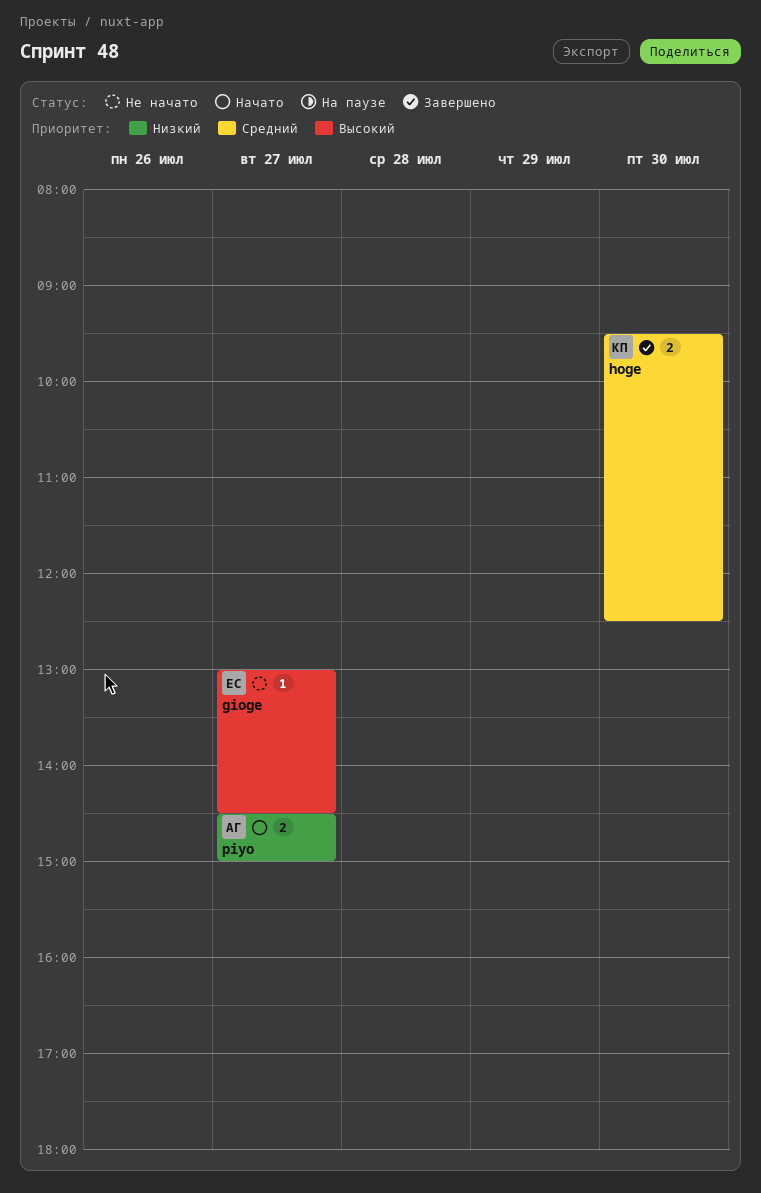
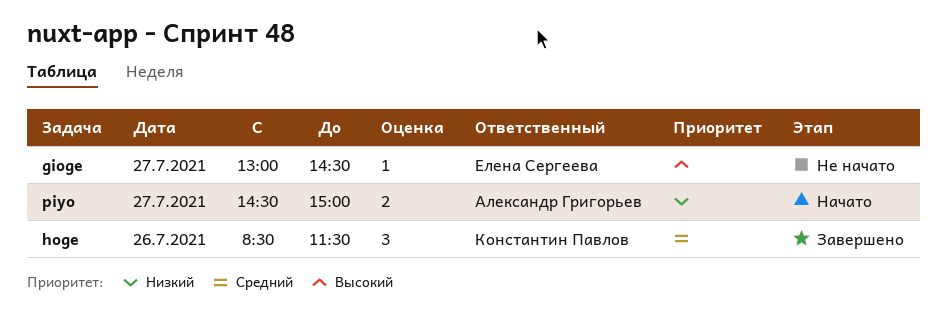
hoge, estimate: 2 -> 3
hoge, day: Jul 30 -> Jul 26
hoge, begins: 09:30 -> 08:30
hoge, ends: 12:30 -> 11:30

